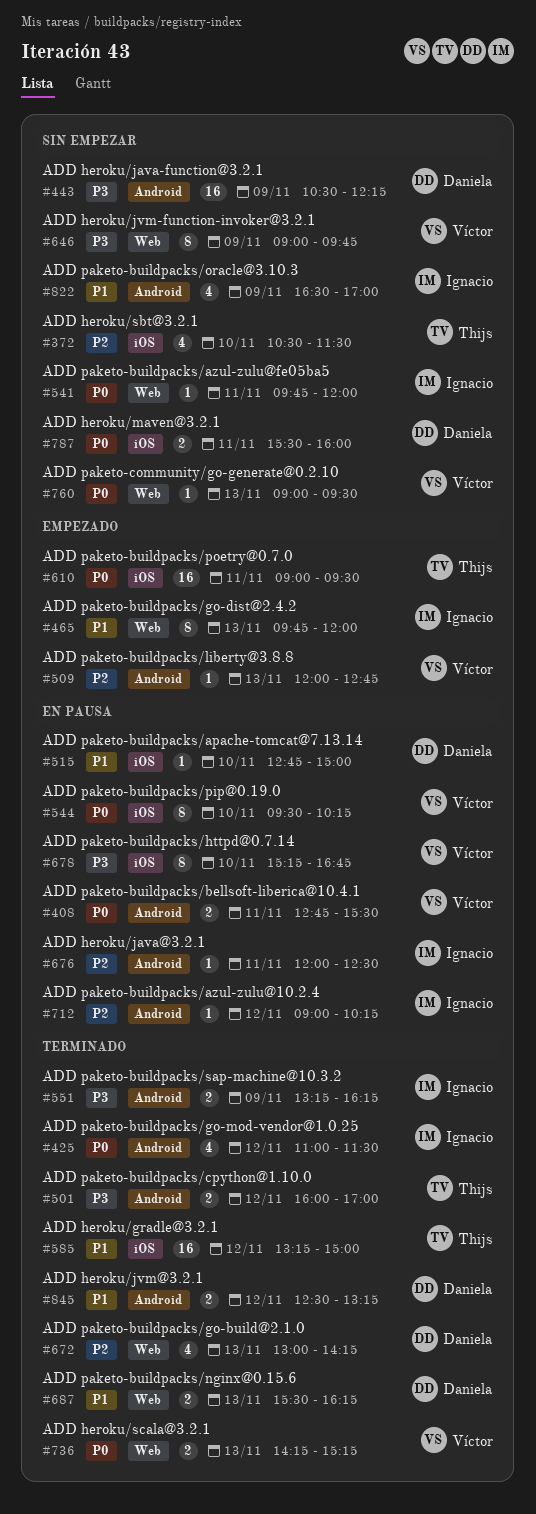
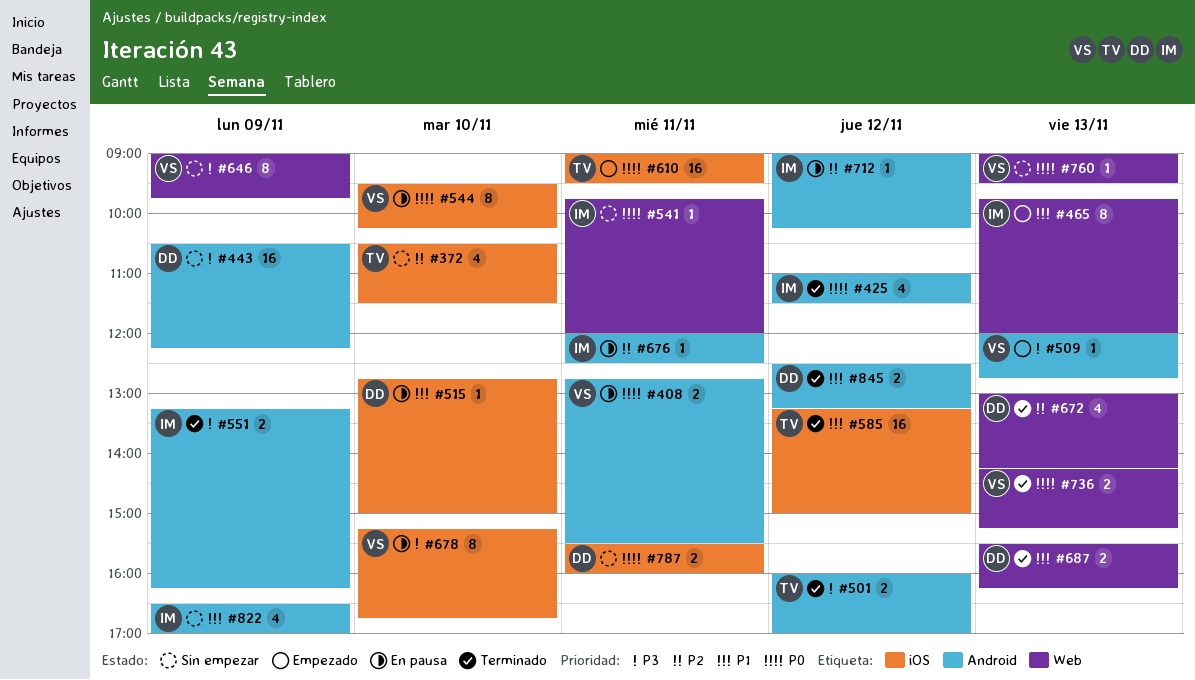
#509, priority: P2 -> P3

